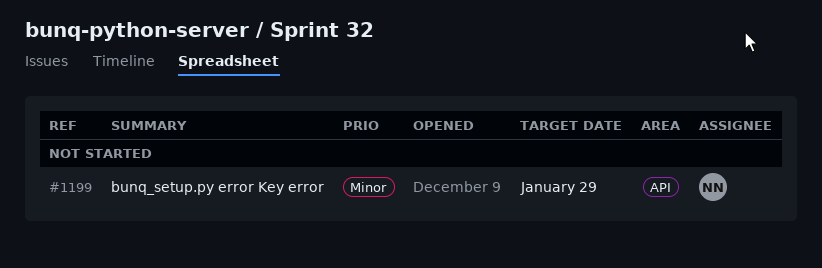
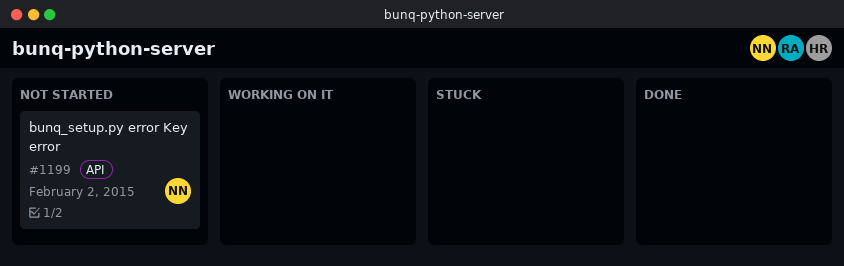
#1199, due: Jan 29 -> Feb 2

